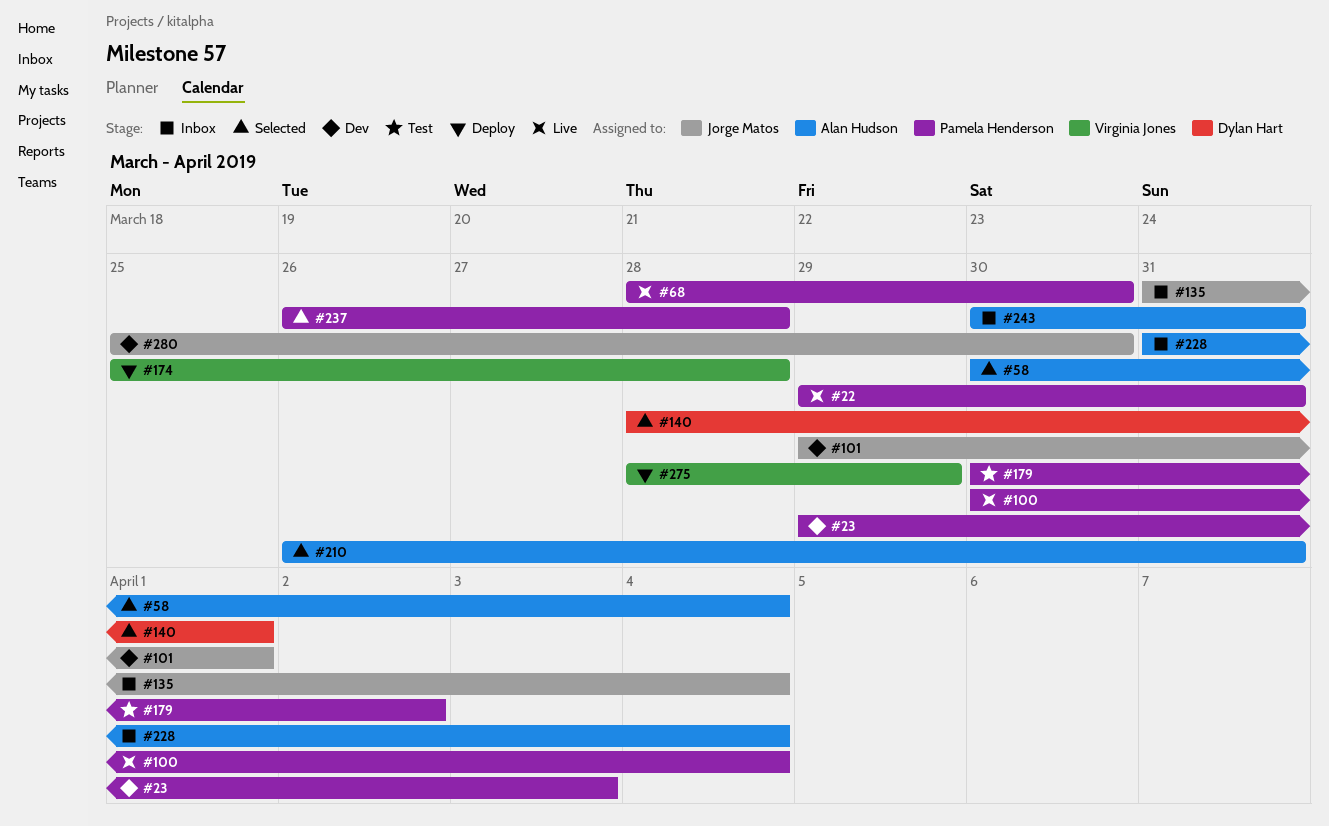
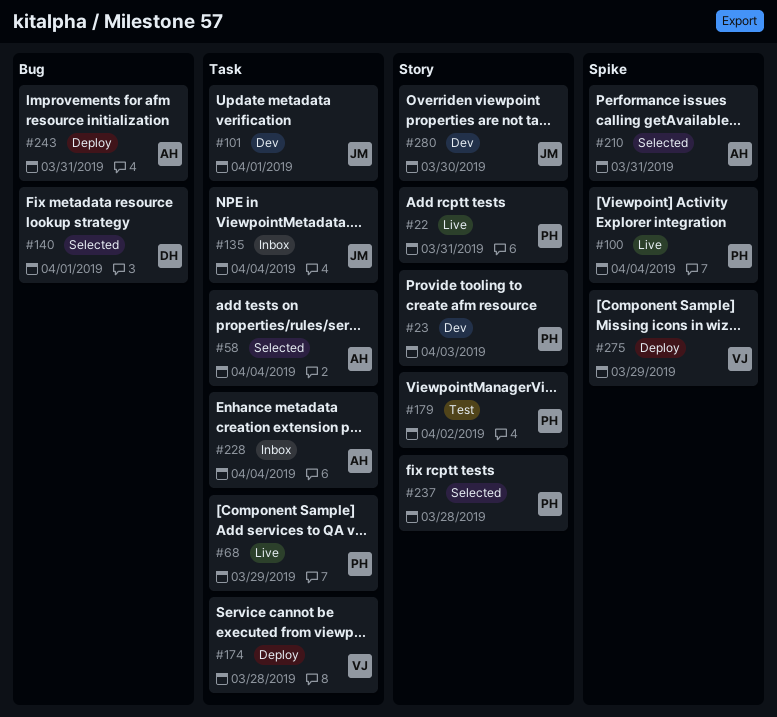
#68, due: Mar 30 -> Mar 29
#243, status: Inbox -> Deploy

